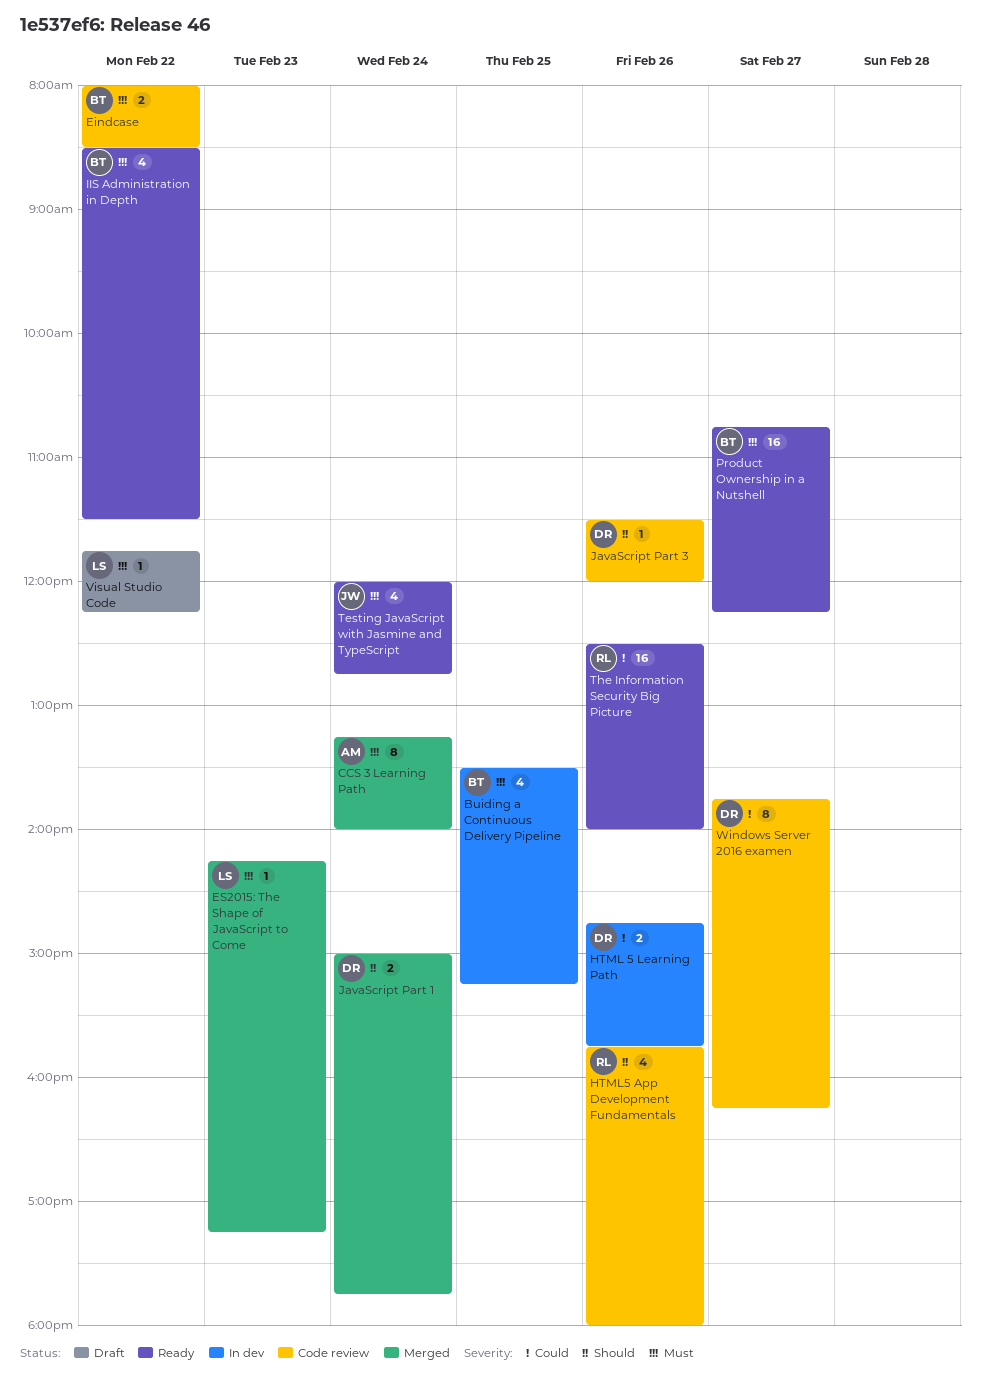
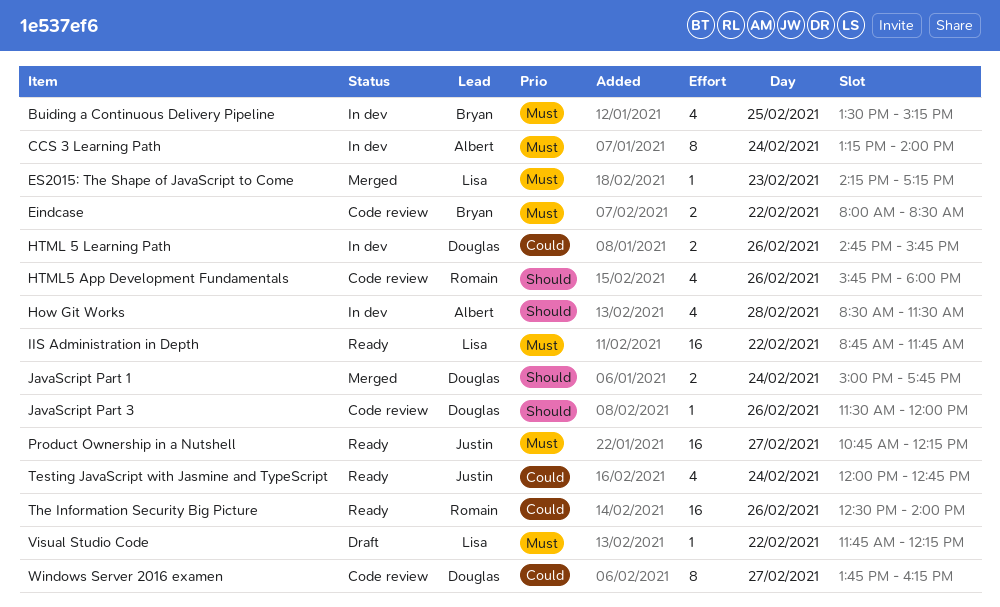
CCS 3 Learning Path, status: Merged -> In dev
How Git Works: none -> present
IIS Administration in Depth, owner: Bryan -> Lisa
IIS Administration in Depth, estimate: 4 -> 16
IIS Administration in Depth, begins: 08:30 -> 08:45
IIS Administration in Depth, ends: 11:30 -> 11:45
Product Ownership in a Nutshell, owner: Bryan -> Justin
Testing JavaScript with Jasmine and TypeScript, priority: Must -> Could

